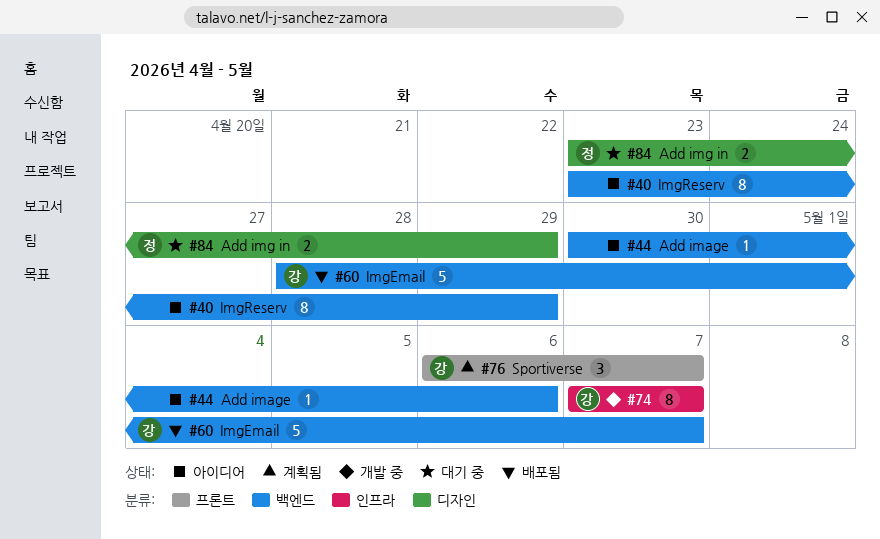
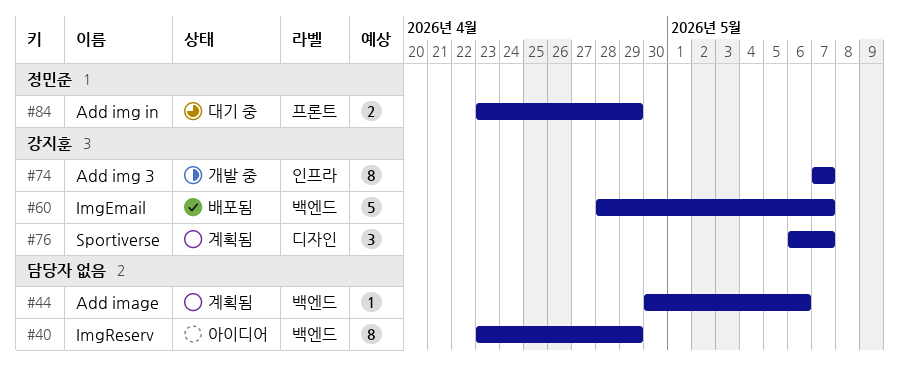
#44, status: 아이디어 -> 계획됨
#76, label: 프론트 -> 디자인
#84, label: 디자인 -> 프론트

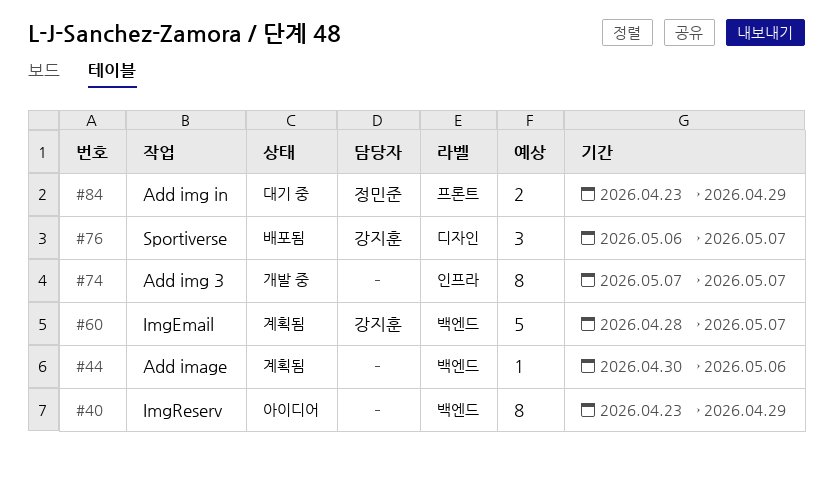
#60, status: 배포됨 -> 계획됨
#74, owner: 강지훈 -> none
#76, status: 계획됨 -> 배포됨

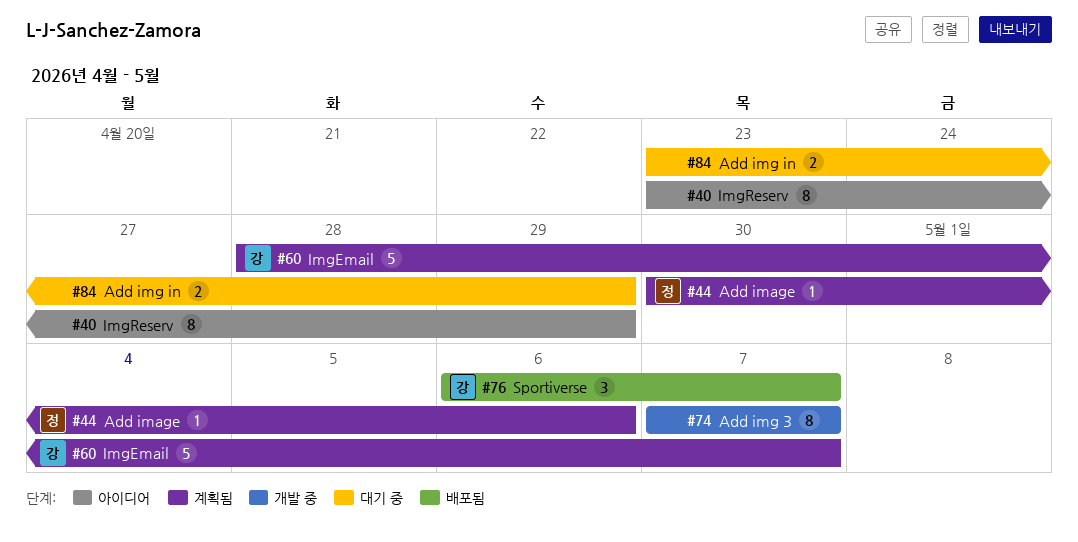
#44, owner: none -> 정민준
#84, owner: 정민준 -> none

